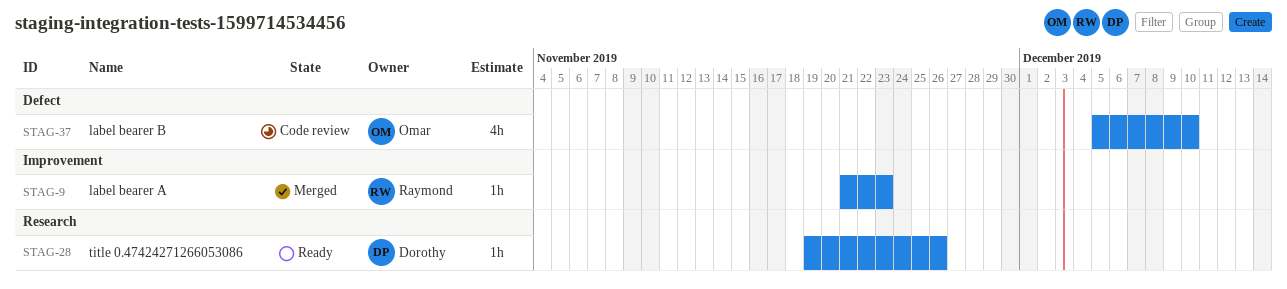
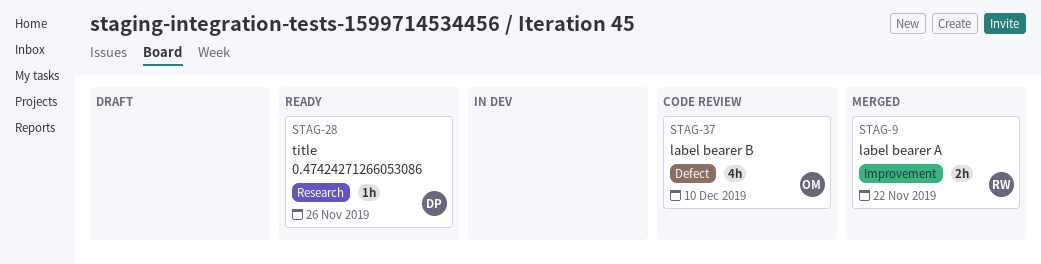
STAG-9, estimate: 1h -> 2h
STAG-9, due: Nov 23 -> Nov 22

